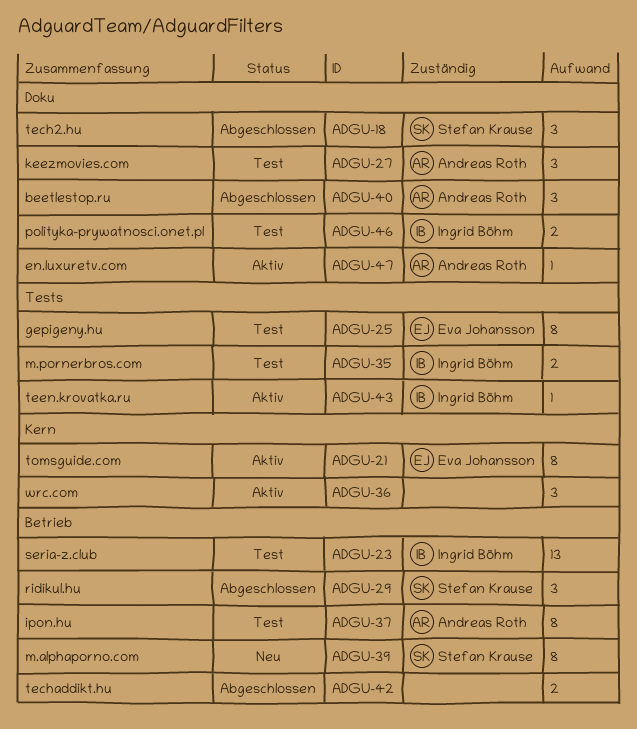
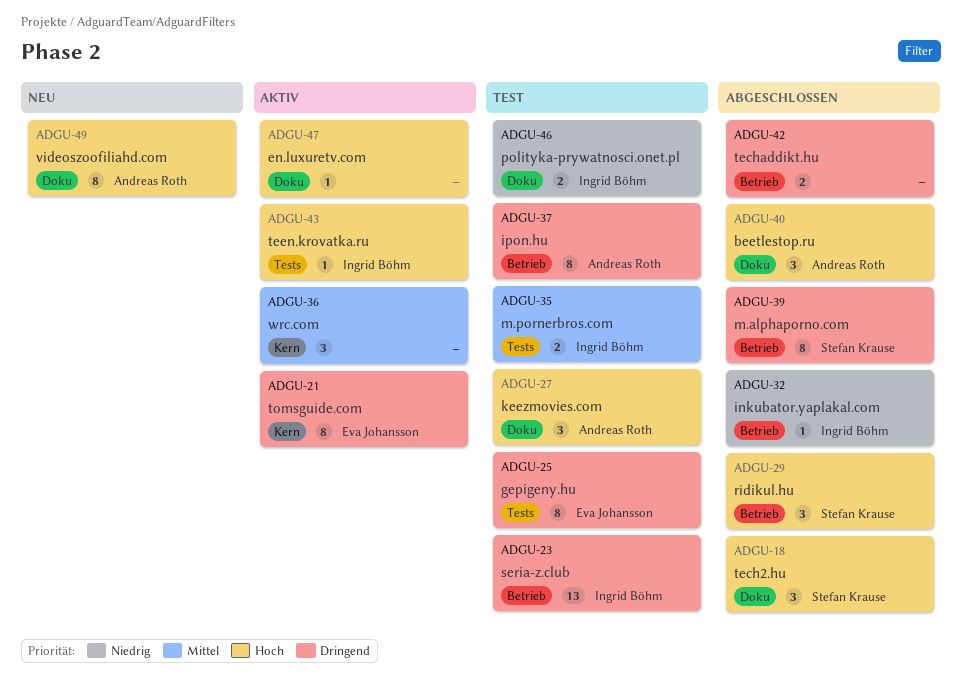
ADGU-32: none -> present
ADGU-39, status: Neu -> Abgeschlossen
ADGU-47, owner: Andreas Roth -> none
ADGU-49: none -> present

